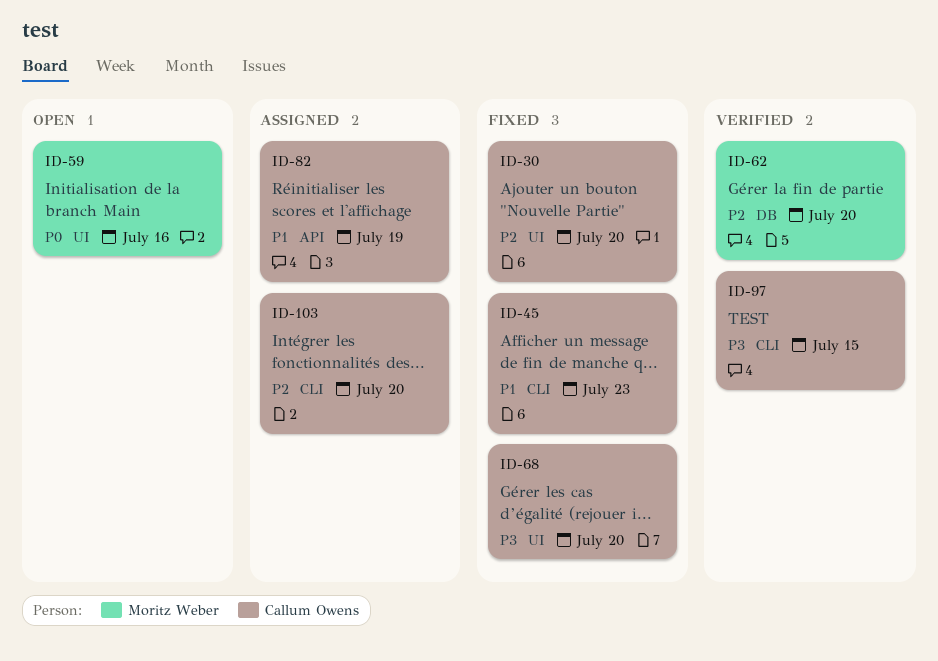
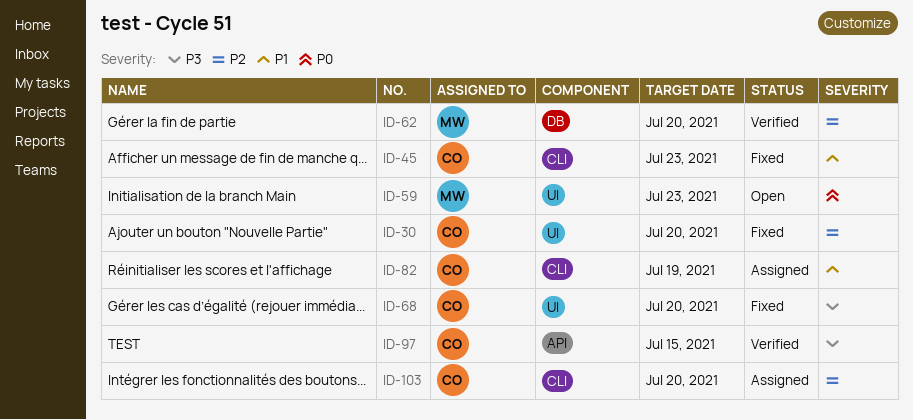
ID-59, due: Jul 16 -> Jul 23
ID-82, label: API -> CLI
ID-97, label: CLI -> API

